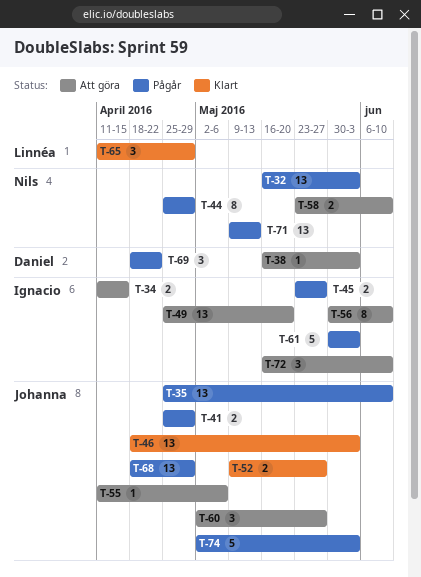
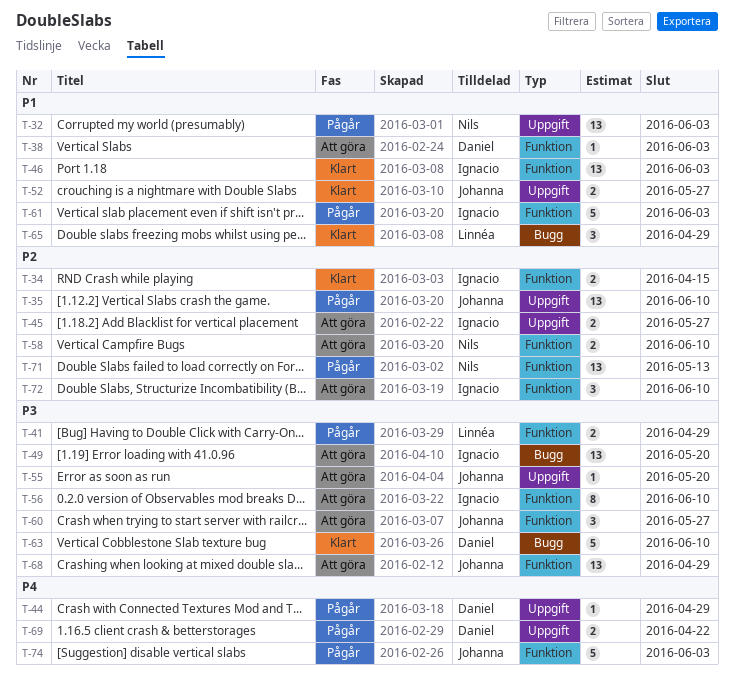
T-34, status: Att göra -> Klart
T-41, owner: Johanna -> Linnéa
T-44, owner: Nils -> Daniel
T-44, estimate: 8 -> 1
T-45, status: Pågår -> Att göra
T-46, owner: Johanna -> Ignacio
T-55, due: May 6 -> May 20
T-63: none -> present
T-68, status: Pågår -> Att göra
T-69, estimate: 3 -> 2

